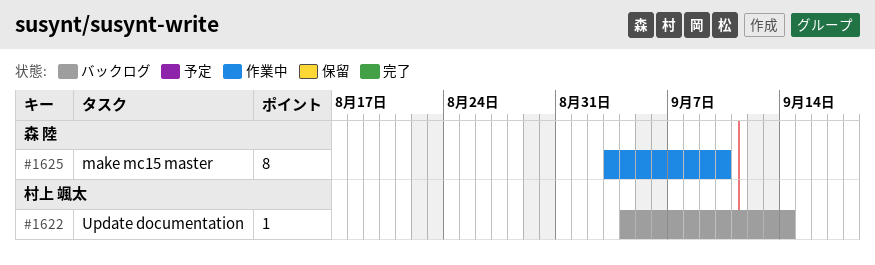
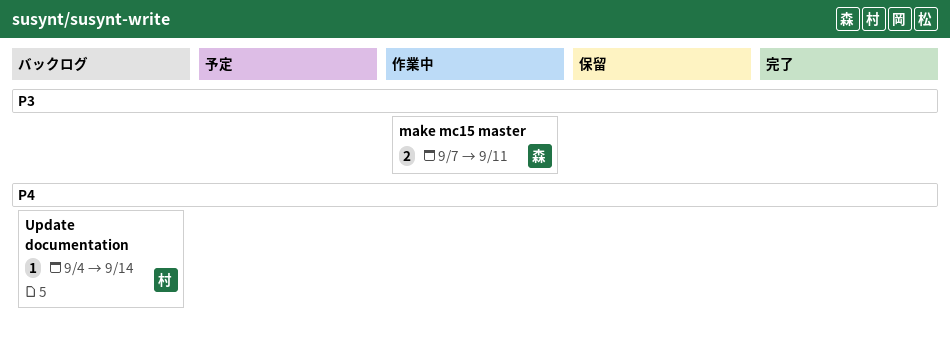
make mc15 master, estimate: 8 -> 2
make mc15 master, start: Sep 3 -> Sep 7
make mc15 master, due: Sep 10 -> Sep 11

